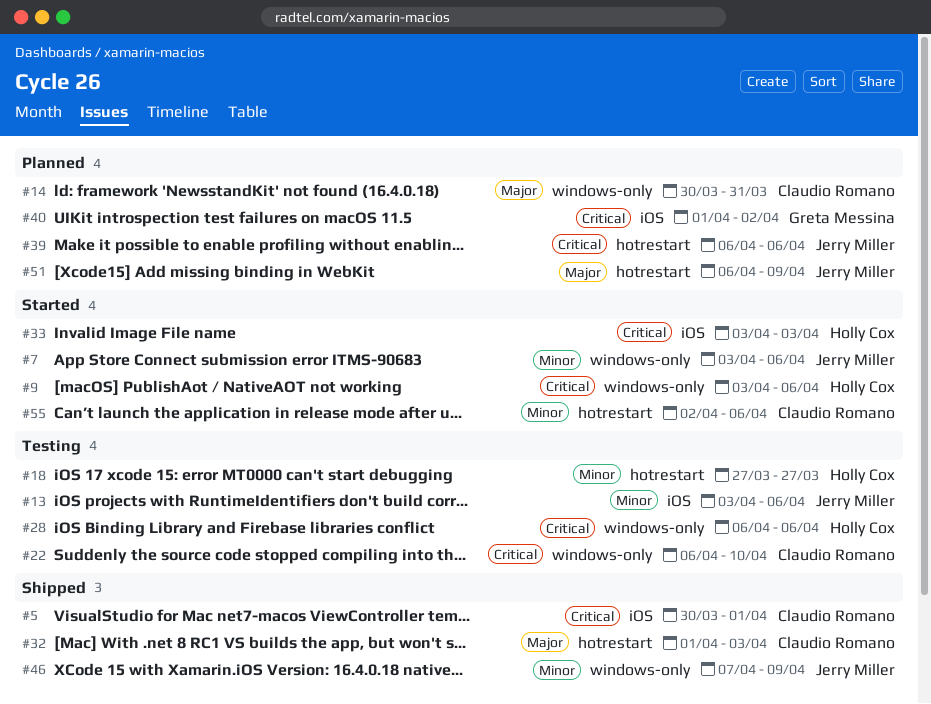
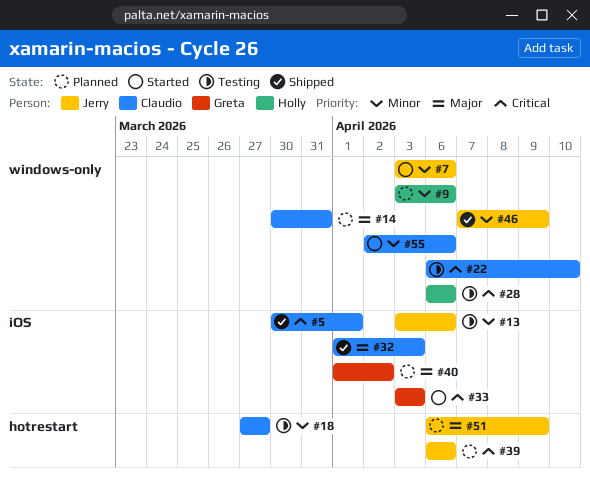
#9, status: Started -> Planned
#9, priority: Critical -> Minor
#18, owner: Holly Cox -> Claudio Romano
#32, label: hotrestart -> iOS
#33, owner: Holly Cox -> Greta Messina
#40, priority: Critical -> Major
#55, label: hotrestart -> windows-only

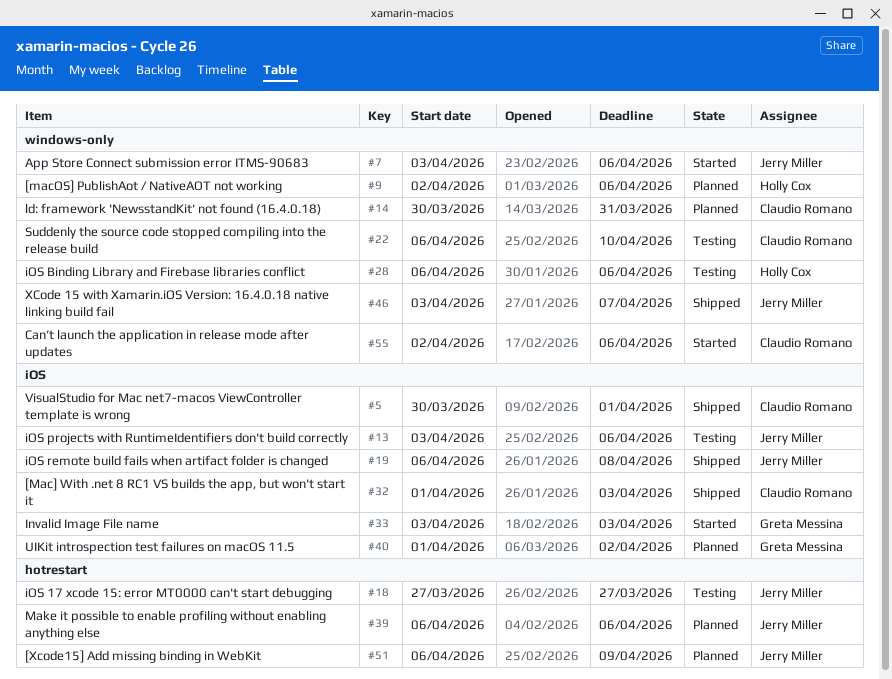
#9, start: Apr 3 -> Apr 2
#18, owner: Claudio Romano -> Jerry Miller
#19: none -> present
#46, start: Apr 7 -> Apr 3
#46, due: Apr 9 -> Apr 7

